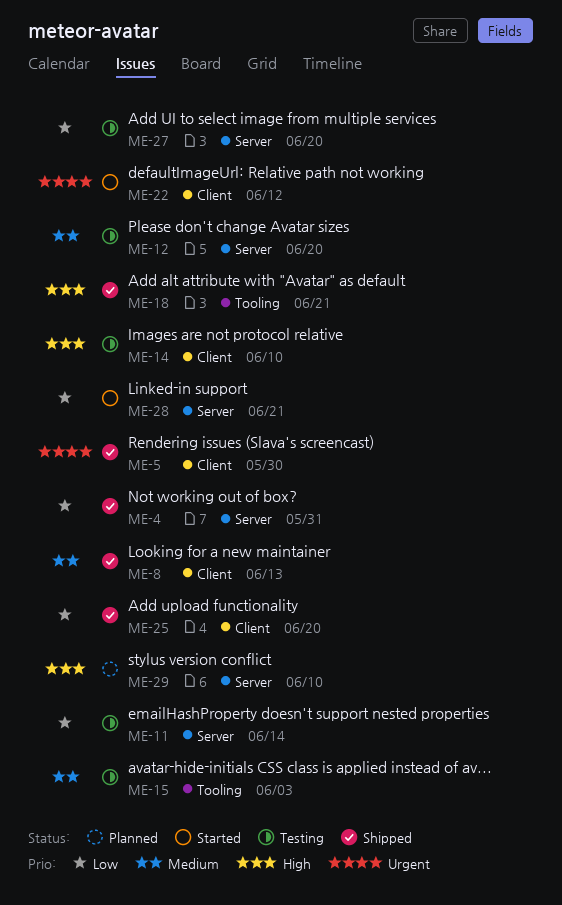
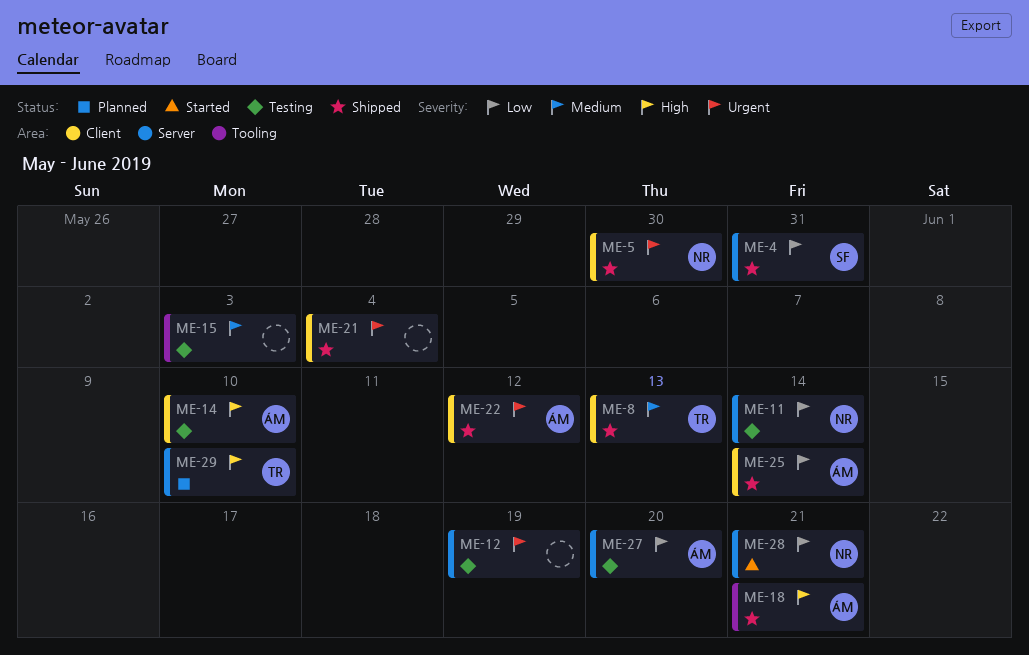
ME-12, priority: Medium -> Urgent
ME-12, due: Jun 20 -> Jun 19
ME-21: none -> present
ME-22, status: Started -> Shipped
ME-25, due: Jun 20 -> Jun 14

